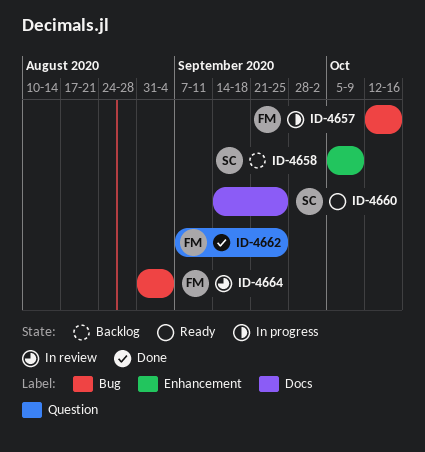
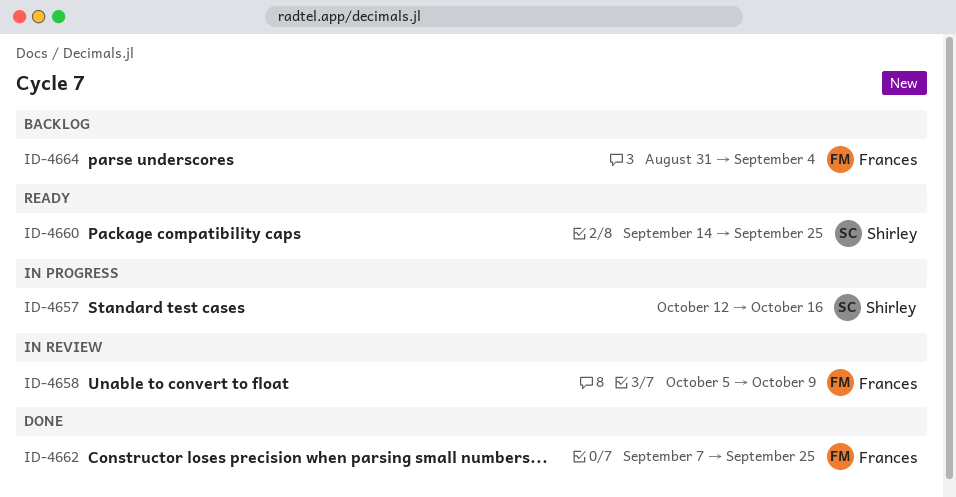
ID-4657, owner: Frances -> Shirley
ID-4658, status: Backlog -> In review
ID-4658, owner: Shirley -> Frances
ID-4664, status: In review -> Backlog

